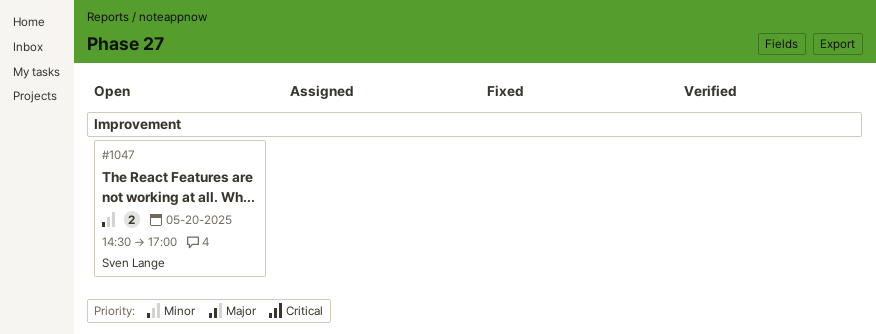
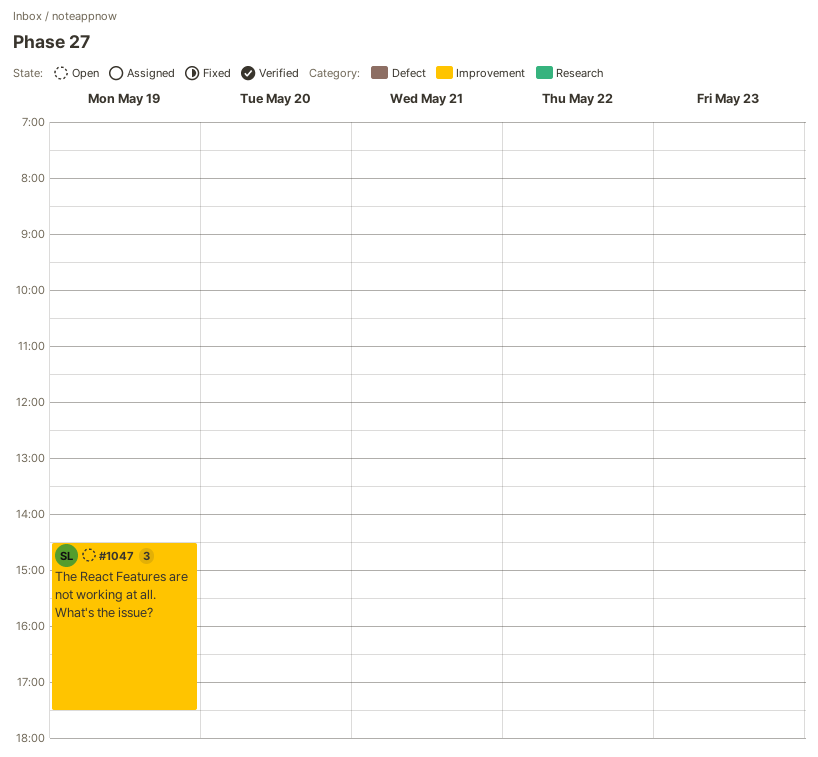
#1047, estimate: 2 -> 3
#1047, day: May 20 -> May 19
#1047, ends: 17:00 -> 17:30

